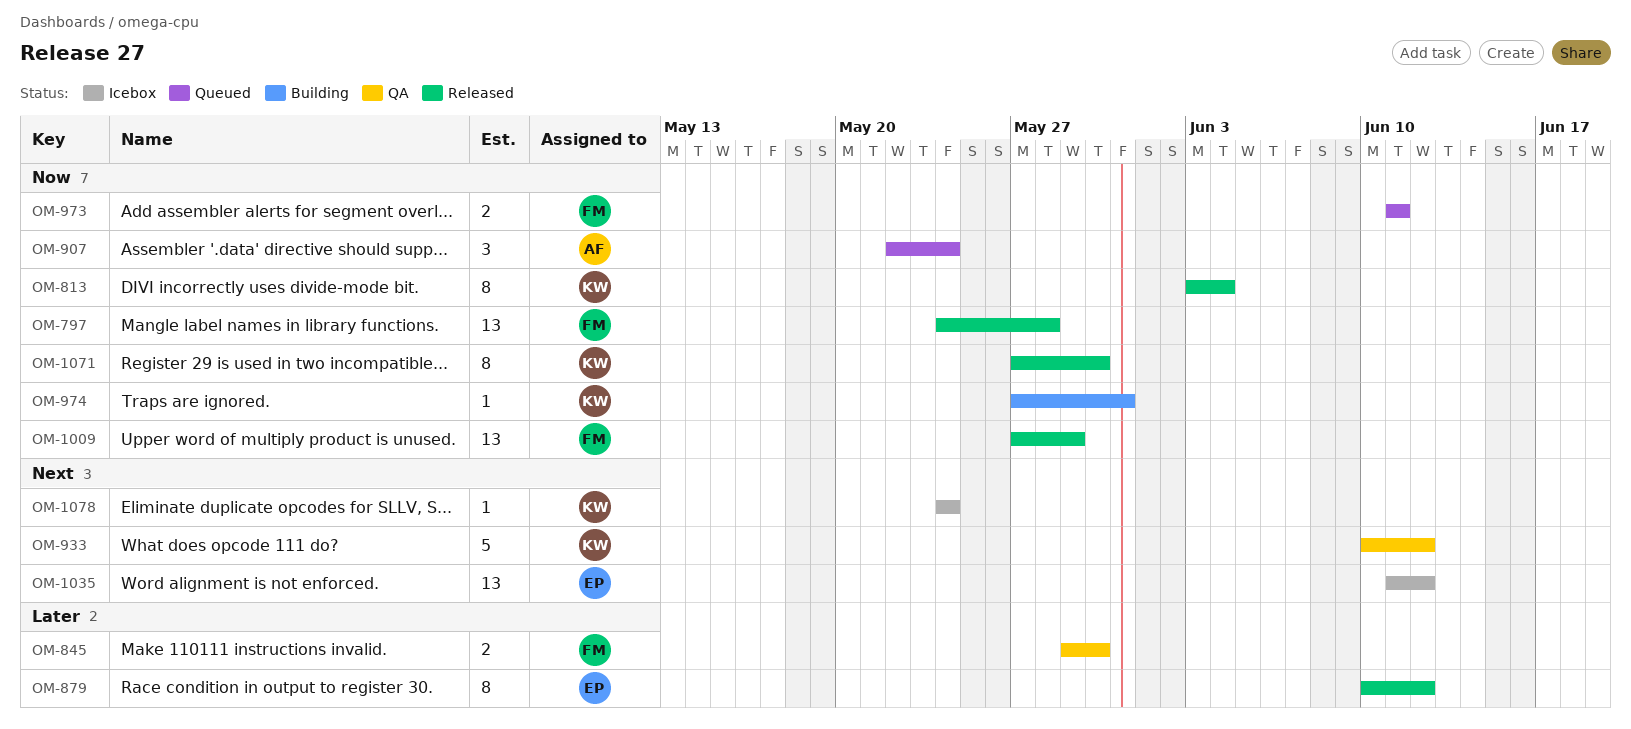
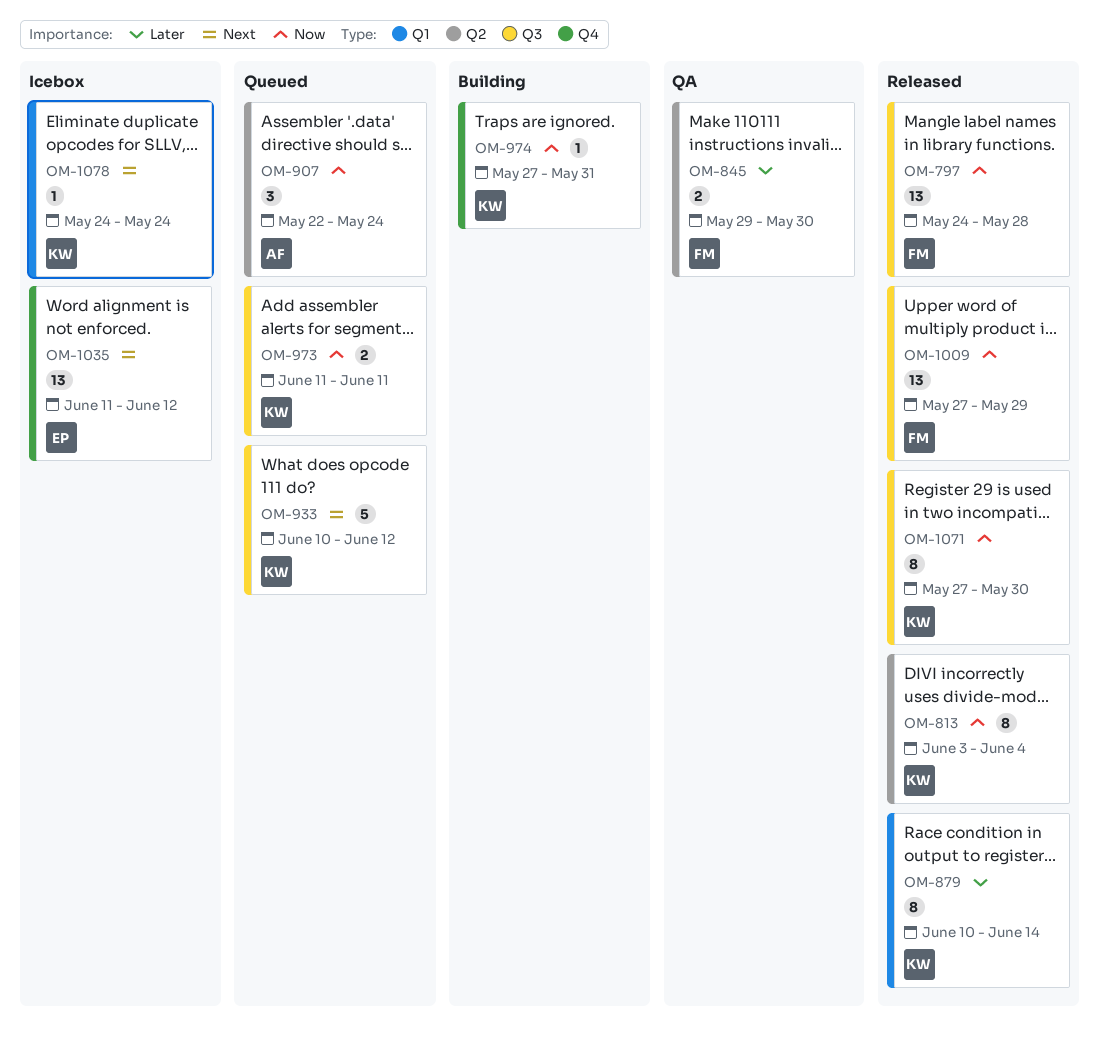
OM-879, owner: EP -> KW
OM-879, due: Jun 12 -> Jun 14
OM-933, status: QA -> Queued
OM-973, owner: FM -> KW

